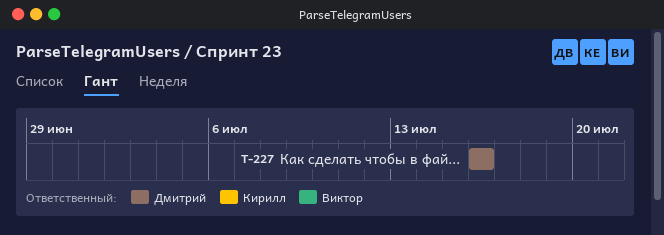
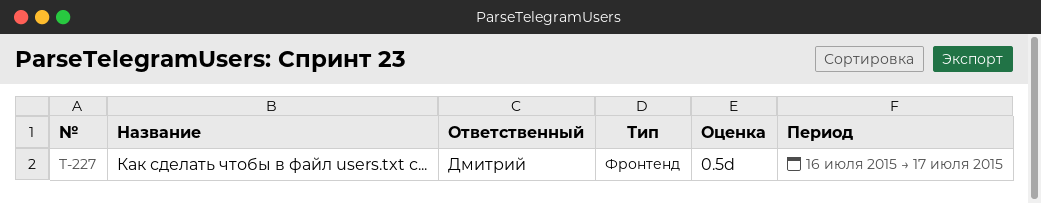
T-227, due: Jul 16 -> Jul 17

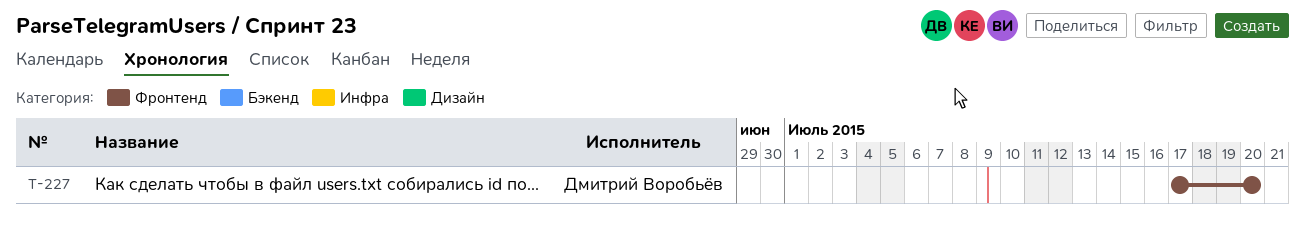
T-227, start: Jul 16 -> Jul 17
T-227, due: Jul 17 -> Jul 20

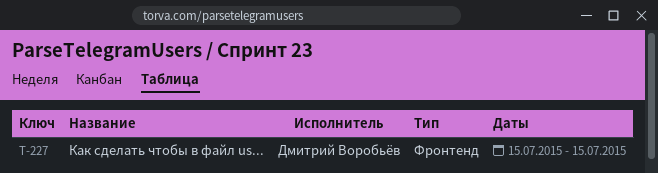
T-227, start: Jul 17 -> Jul 15
T-227, due: Jul 20 -> Jul 15

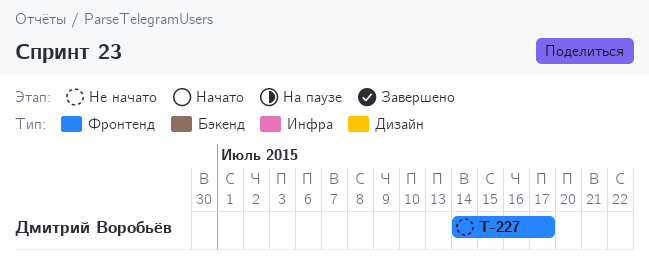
T-227, start: Jul 15 -> Jul 14
T-227, due: Jul 15 -> Jul 17

